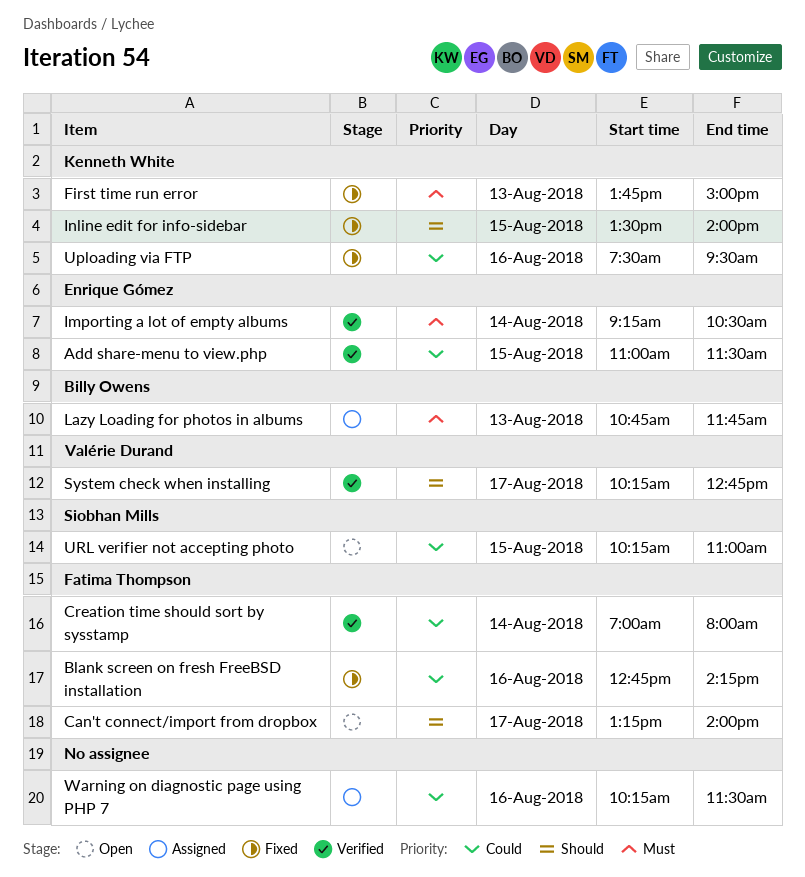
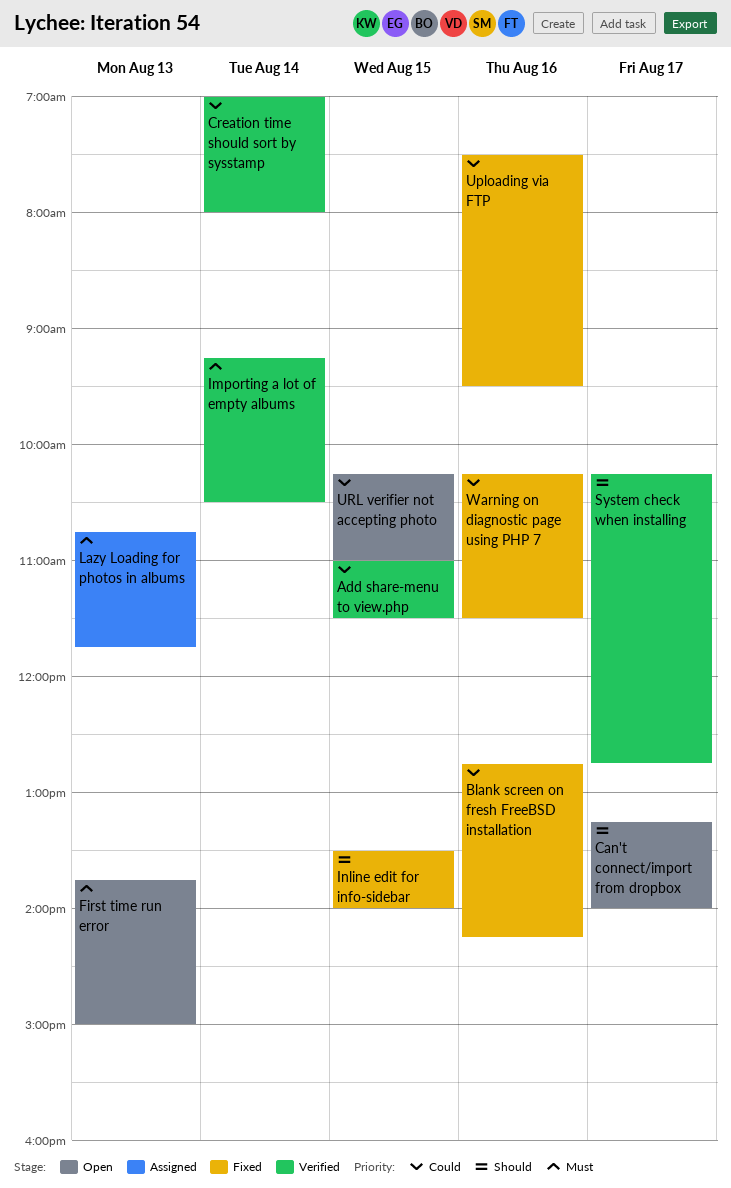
First time run error, status: Fixed -> Open
Warning on diagnostic page using PHP 7, status: Assigned -> Fixed

